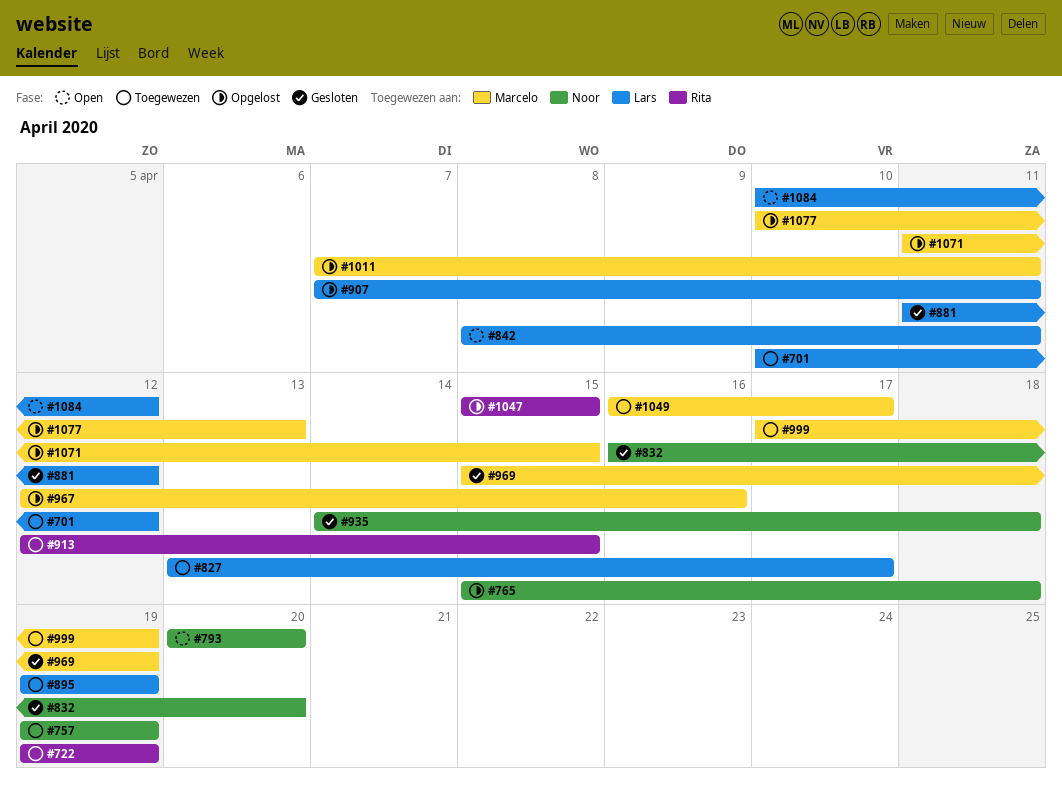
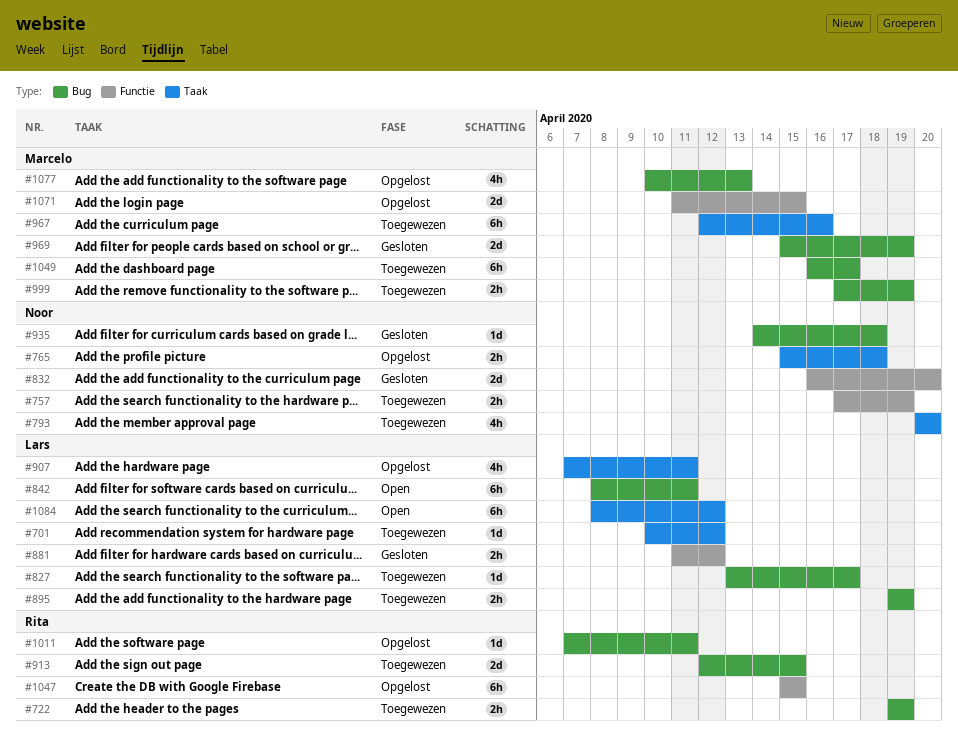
#757, start: Apr 19 -> Apr 17
#793, status: Open -> Toegewezen
#967, status: Opgelost -> Toegewezen
#1011, owner: Marcelo -> Rita
#1084, start: Apr 10 -> Apr 8

